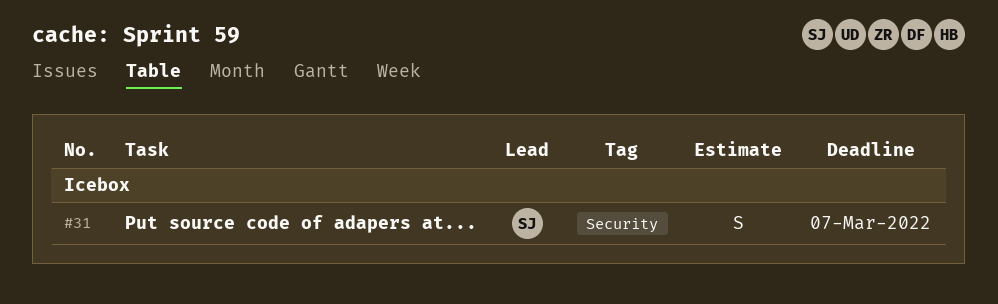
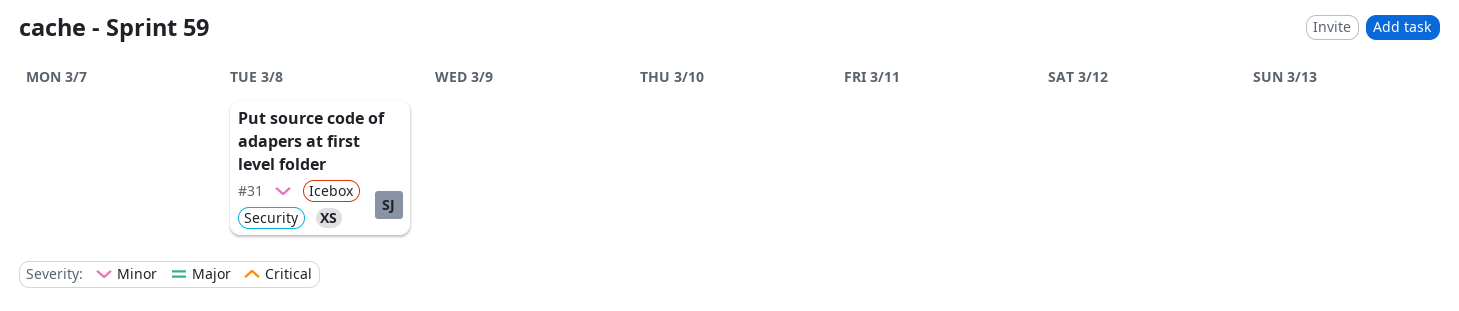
#31, estimate: S -> XS
#31, due: Mar 7 -> Mar 8

